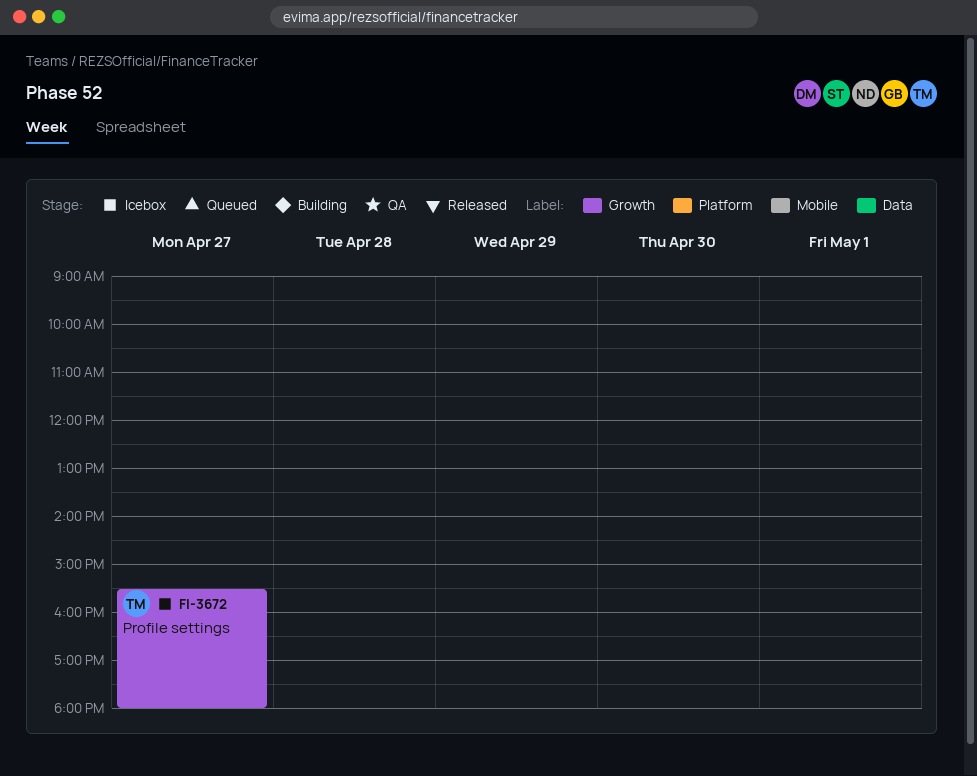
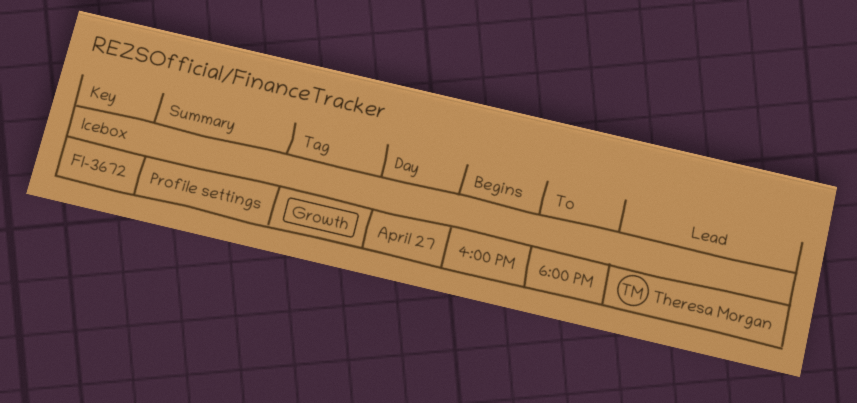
FI-3672, begins: 15:30 -> 16:00

